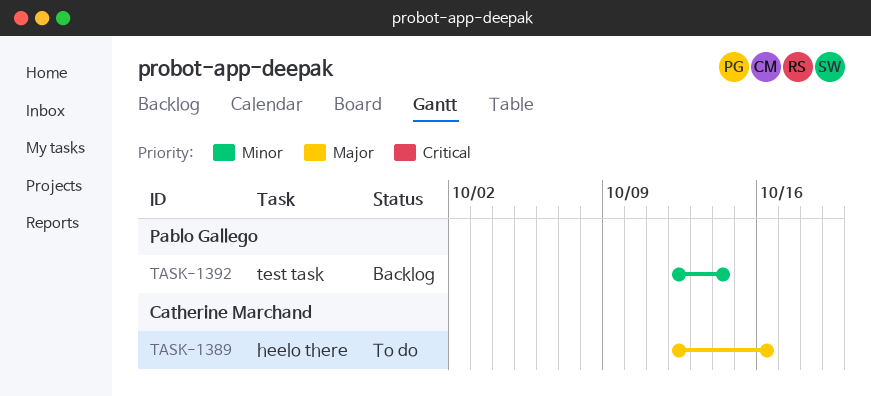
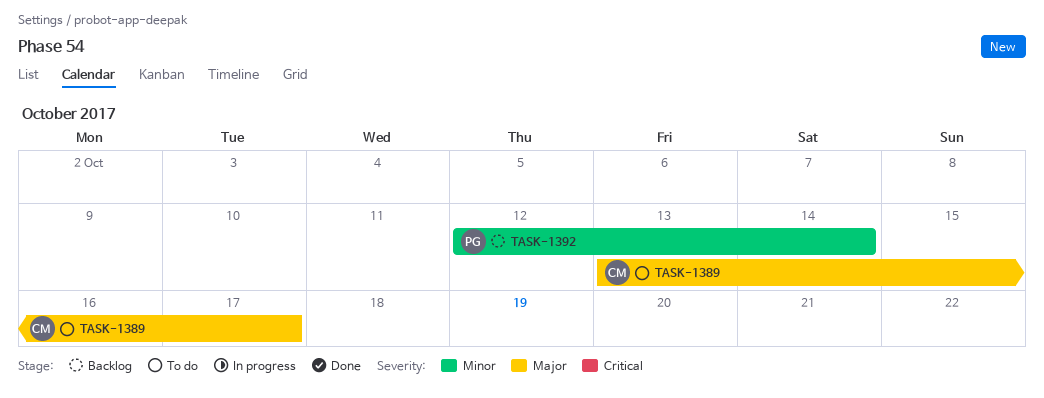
TASK-1389, start: Oct 12 -> Oct 13
TASK-1389, due: Oct 16 -> Oct 17

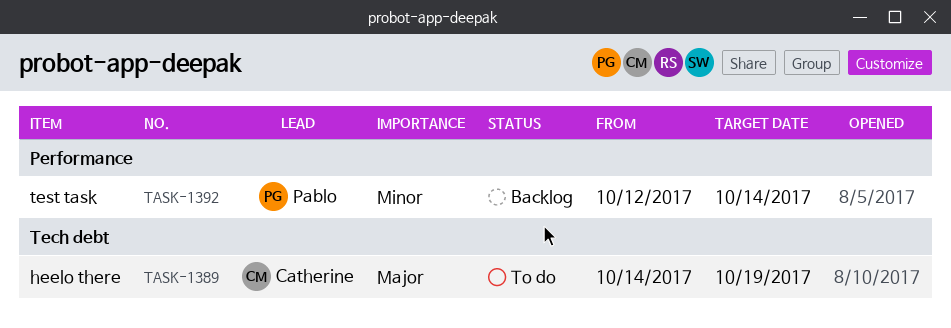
TASK-1389, start: Oct 13 -> Oct 14
TASK-1389, due: Oct 17 -> Oct 19

